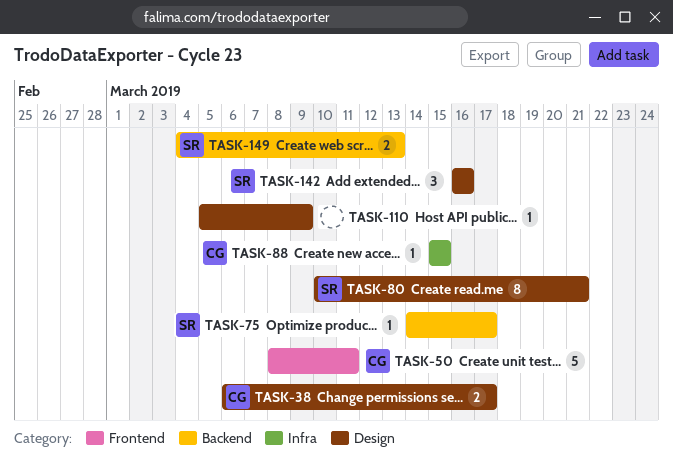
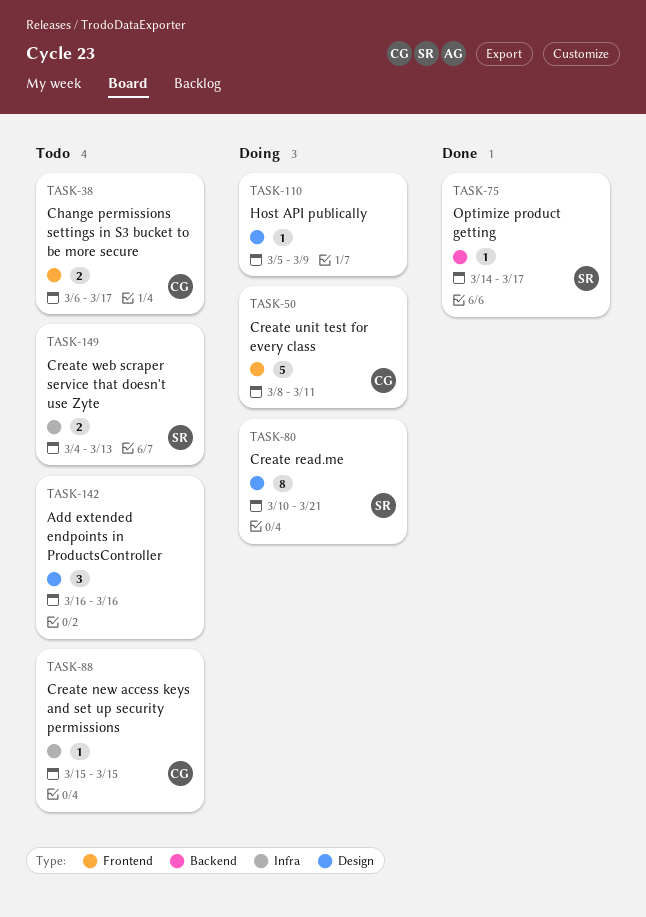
TASK-38, label: Design -> Frontend
TASK-142, owner: SR -> none
TASK-149, label: Backend -> Infra

